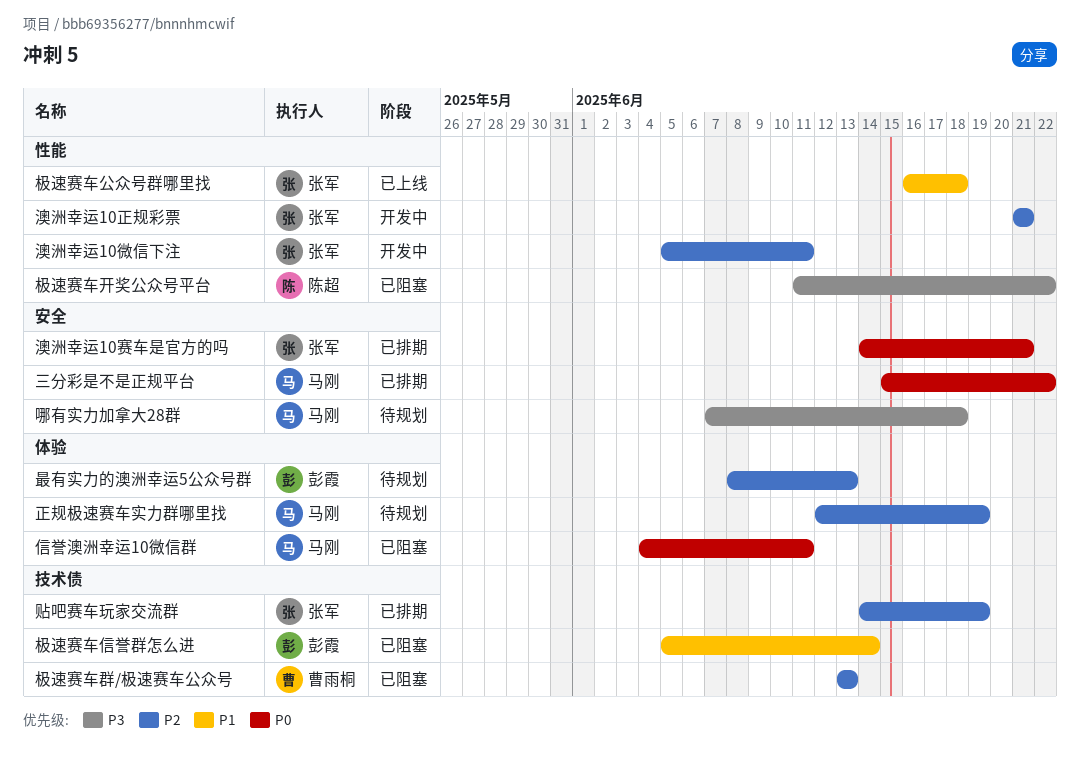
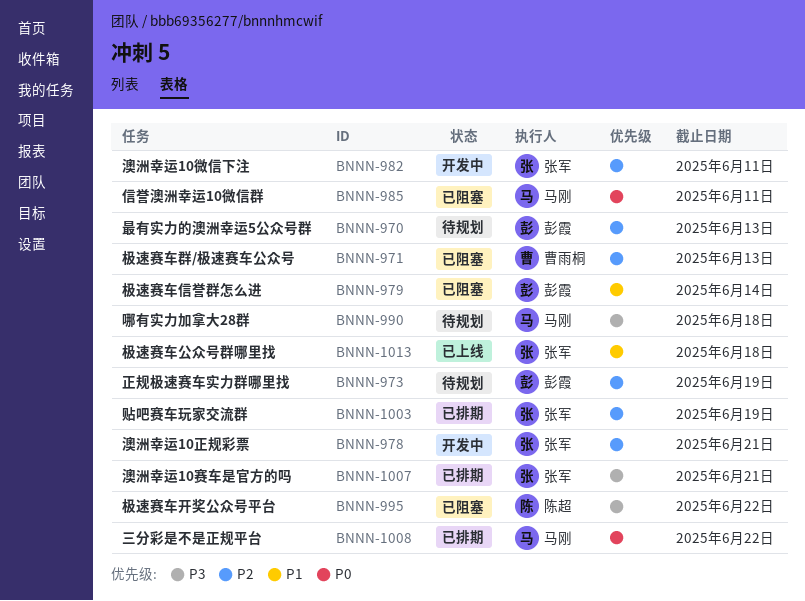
正规极速赛车实力群哪里找, owner: 马刚 -> 彭霞
澳洲幸运10赛车是官方的吗, priority: P0 -> P3

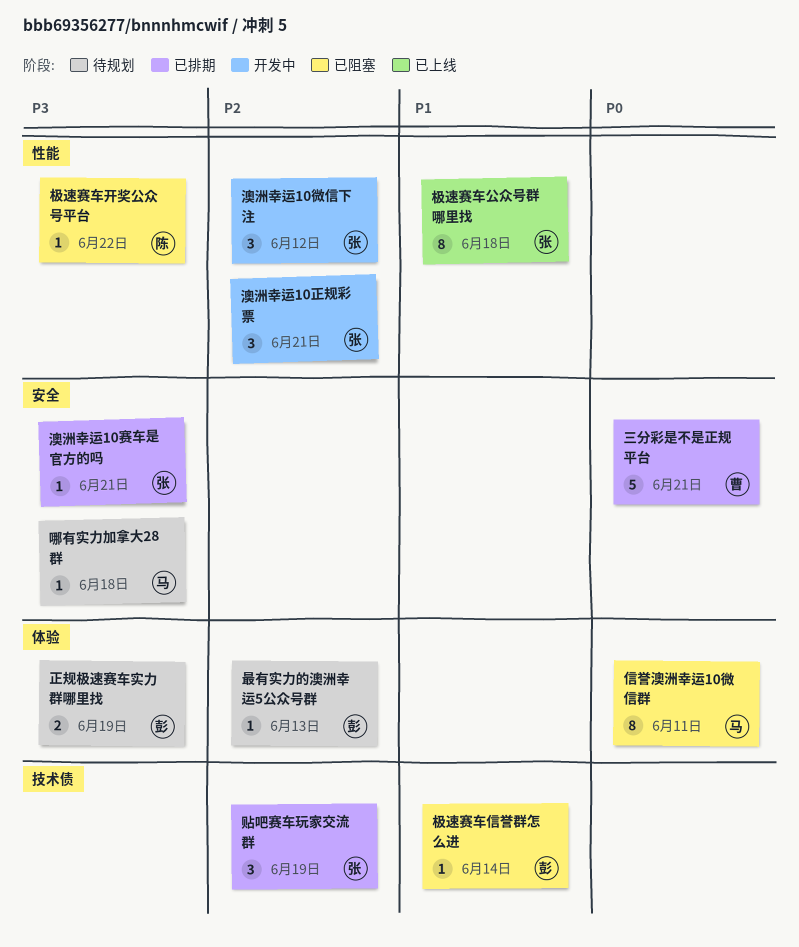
三分彩是不是正规平台, owner: 马刚 -> 曹雨桐
三分彩是不是正规平台, due: Jun 22 -> Jun 21
极速赛车群/极速赛车公众号: present -> none
正规极速赛车实力群哪里找, priority: P2 -> P3
澳洲幸运10微信下注, due: Jun 11 -> Jun 12

